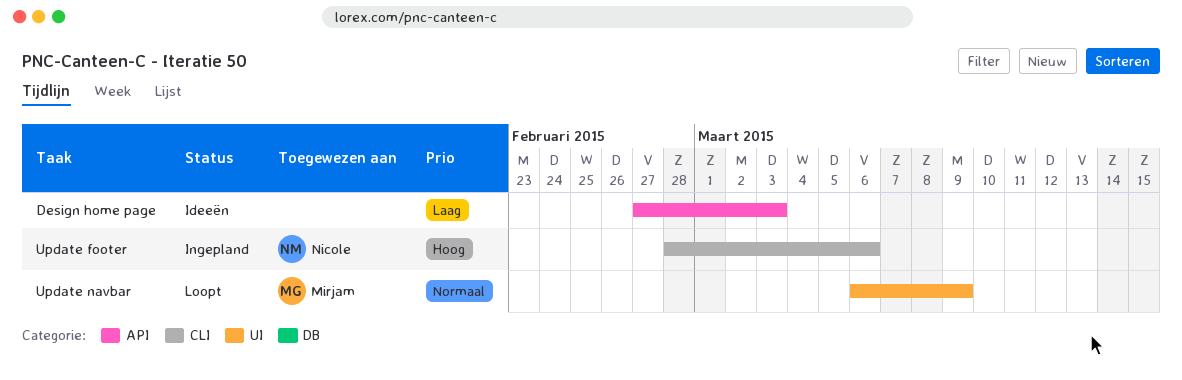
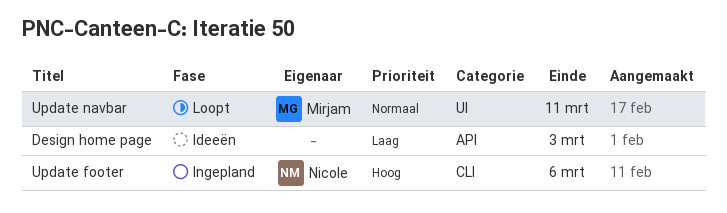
Update navbar, due: Mar 9 -> Mar 11

